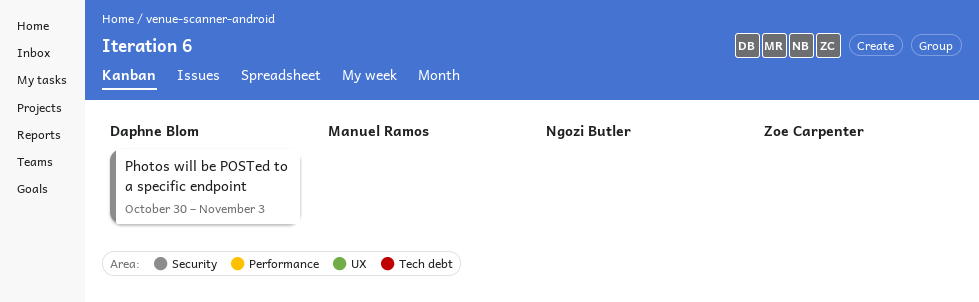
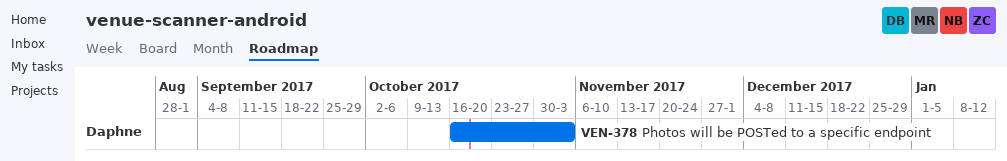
Photos will be POSTed to a specific endpoint, start: Oct 30 -> Oct 16

